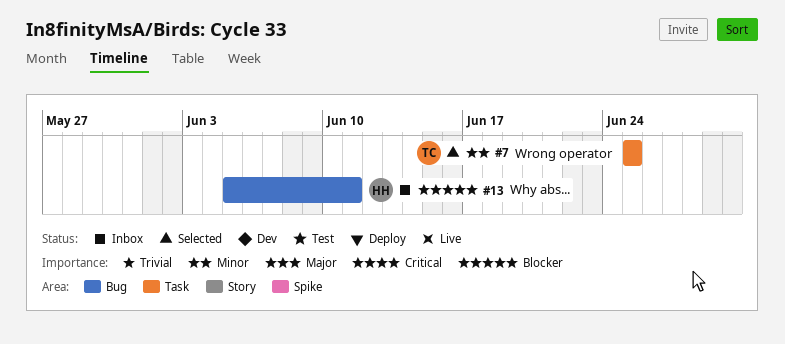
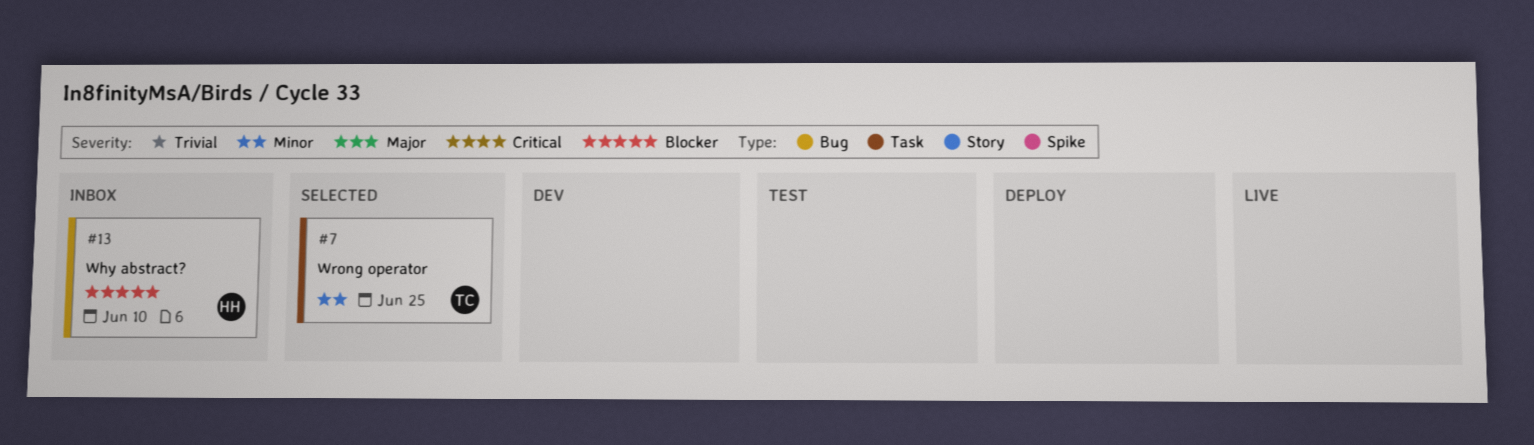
#13, due: Jun 11 -> Jun 10

